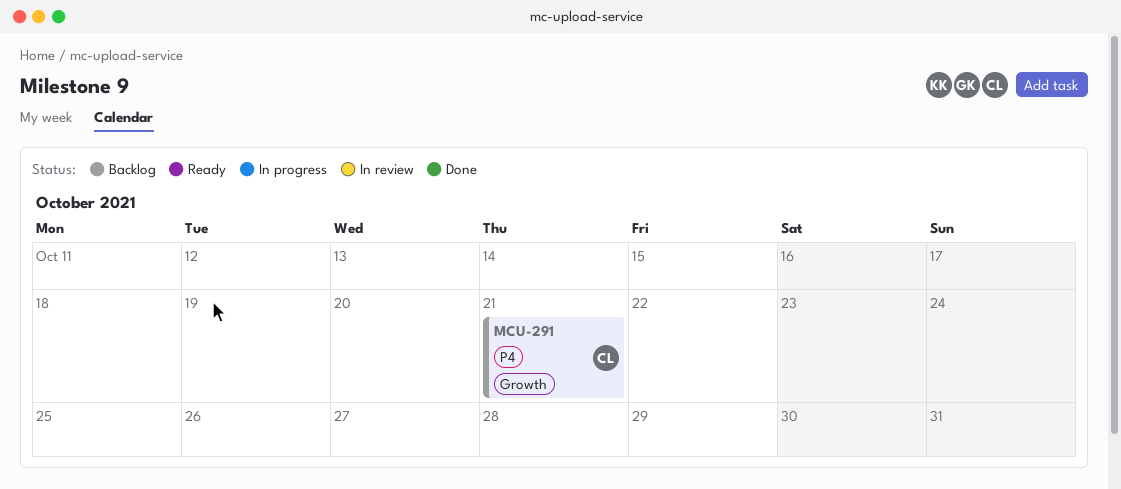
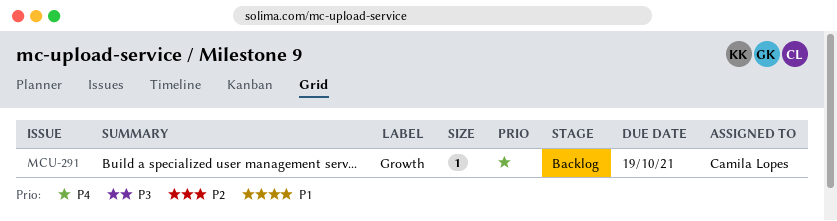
MCU-291, due: Oct 21 -> Oct 19

